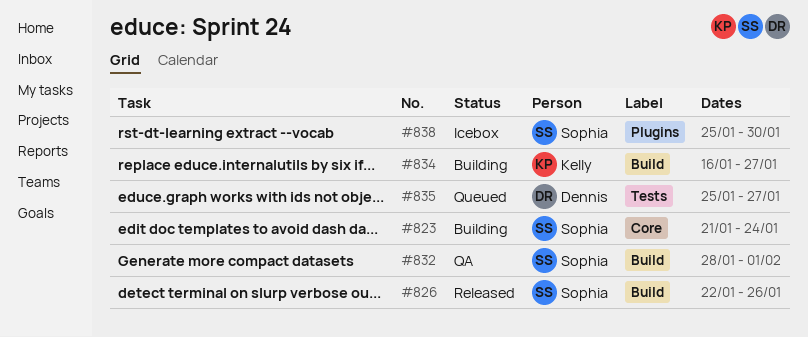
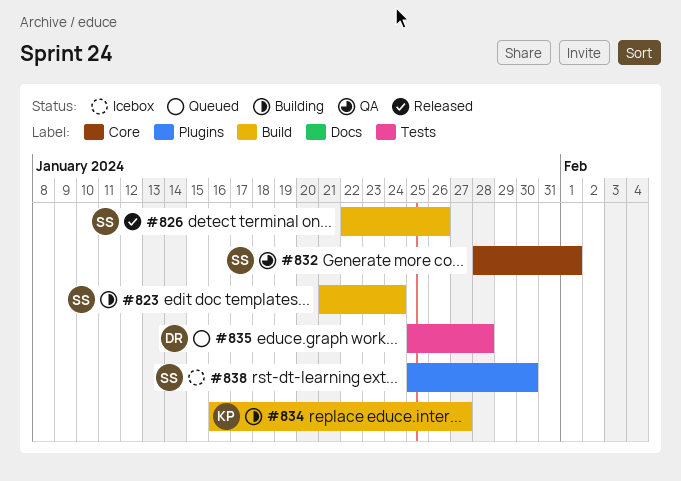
#823, label: Core -> Build
#832, label: Build -> Core
#835, due: Jan 27 -> Jan 28

